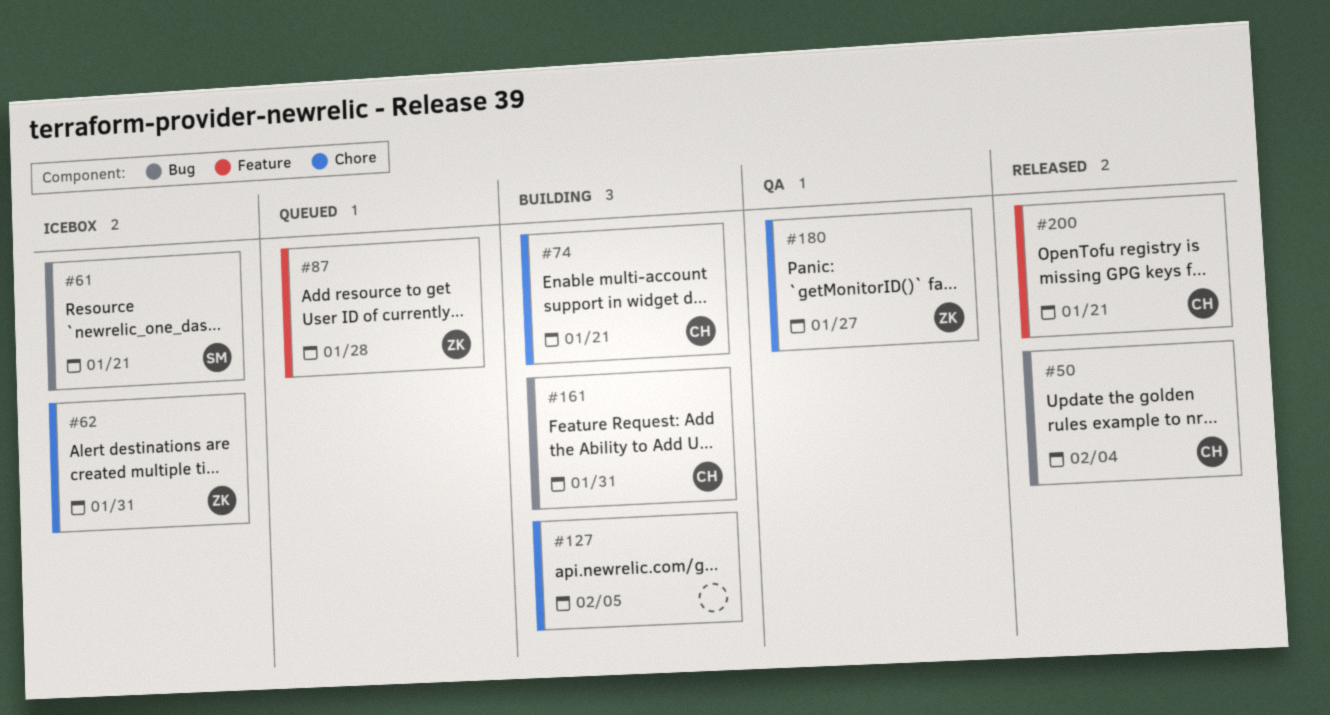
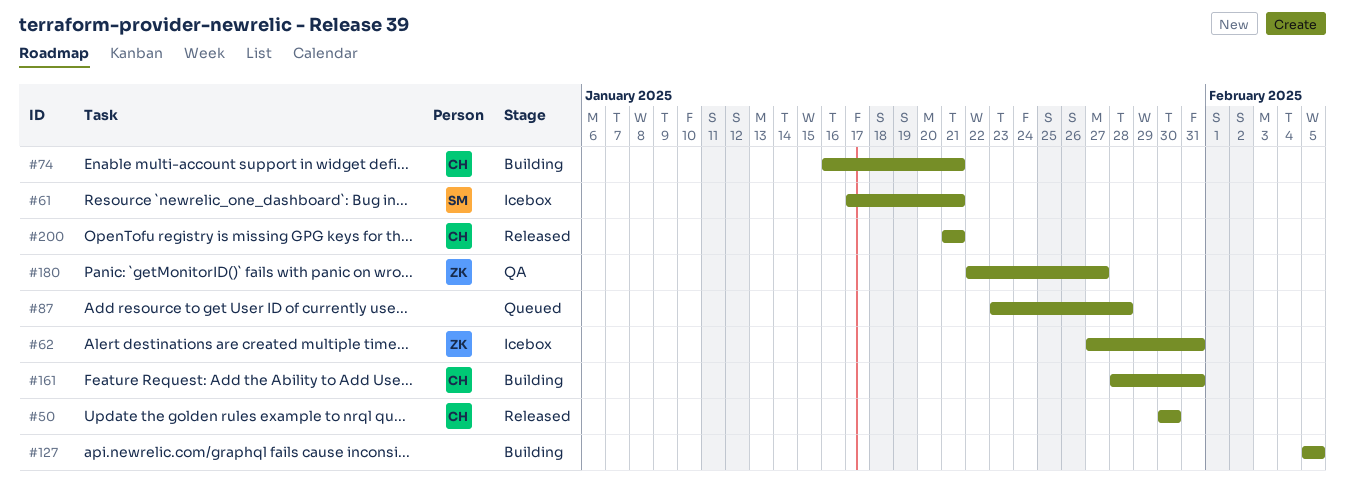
#50, due: Feb 4 -> Jan 30
#87, owner: ZK -> none

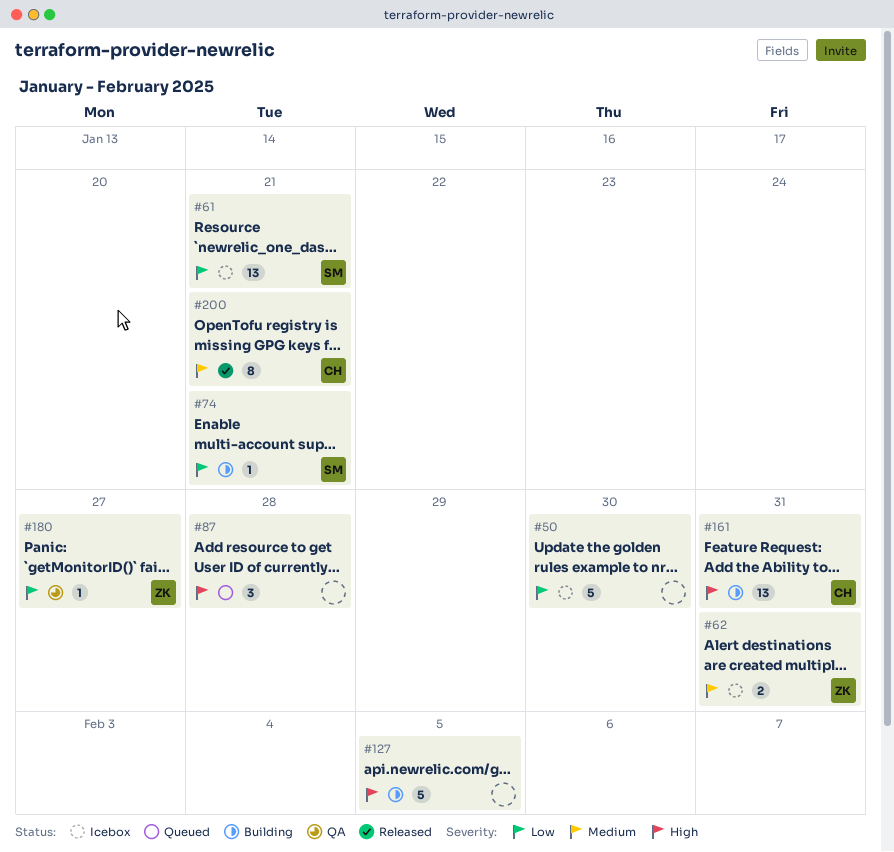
#50, status: Released -> Icebox
#50, owner: CH -> none
#74, owner: CH -> SM

